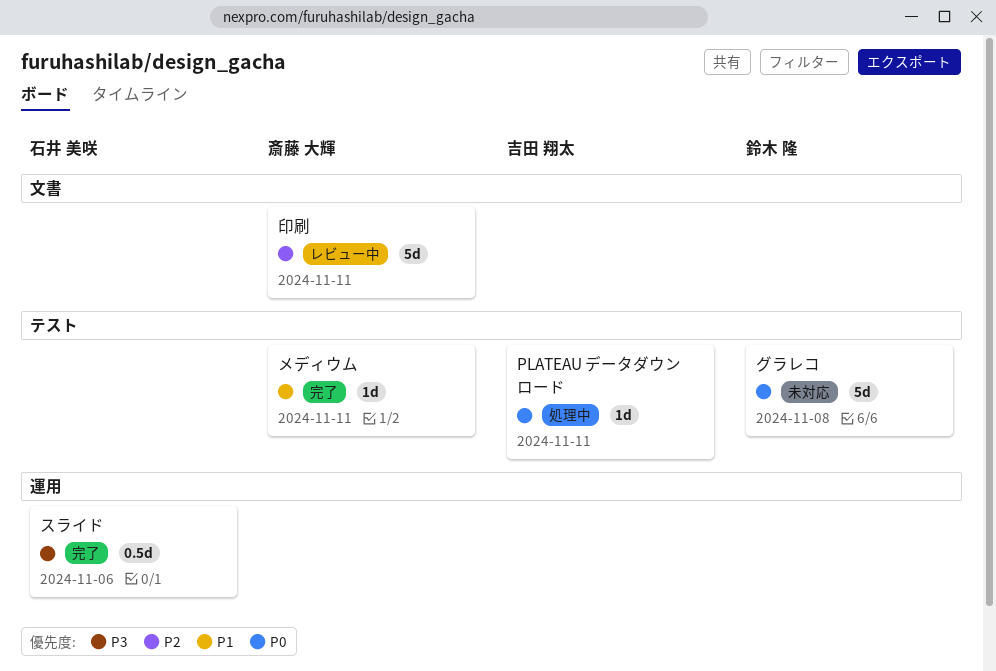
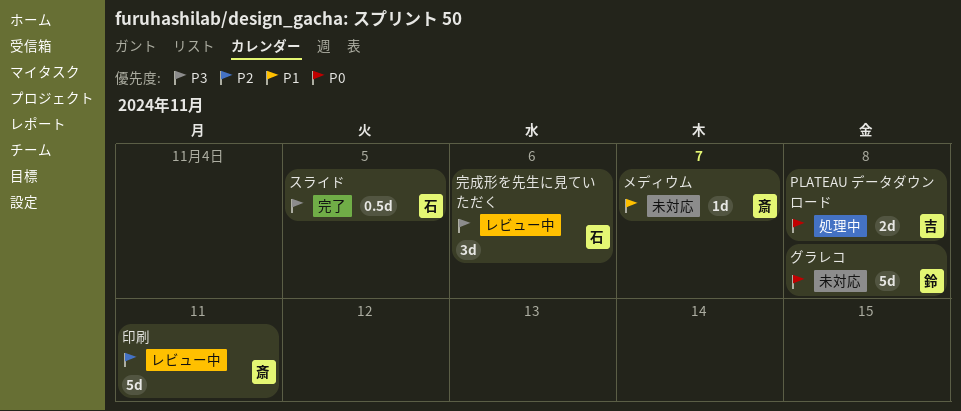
PLATEAU データダウンロード, estimate: 1d -> 2d
PLATEAU データダウンロード, due: Nov 11 -> Nov 8
スライド, due: Nov 6 -> Nov 5
メディウム, status: 完了 -> 未対応
メディウム, due: Nov 11 -> Nov 7
完成形を先生に見ていただく: none -> present

